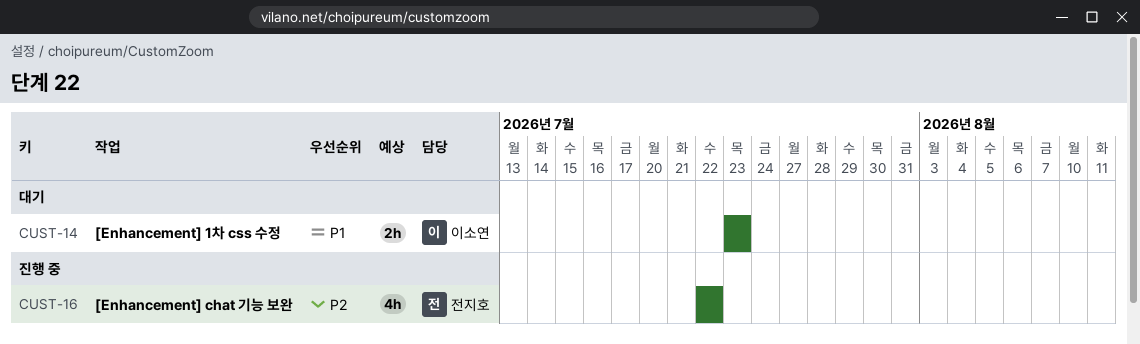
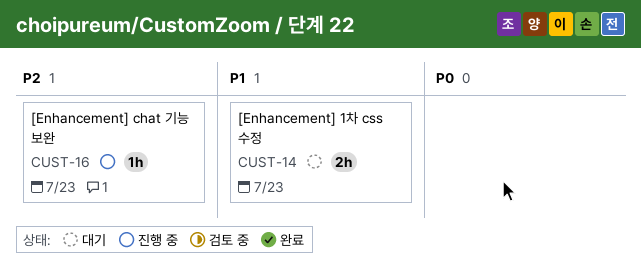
CUST-16, estimate: 4h -> 1h
CUST-16, due: Jul 22 -> Jul 23

